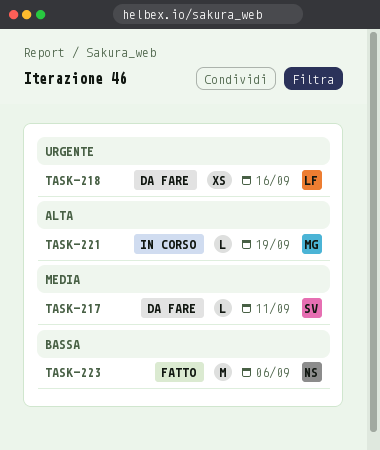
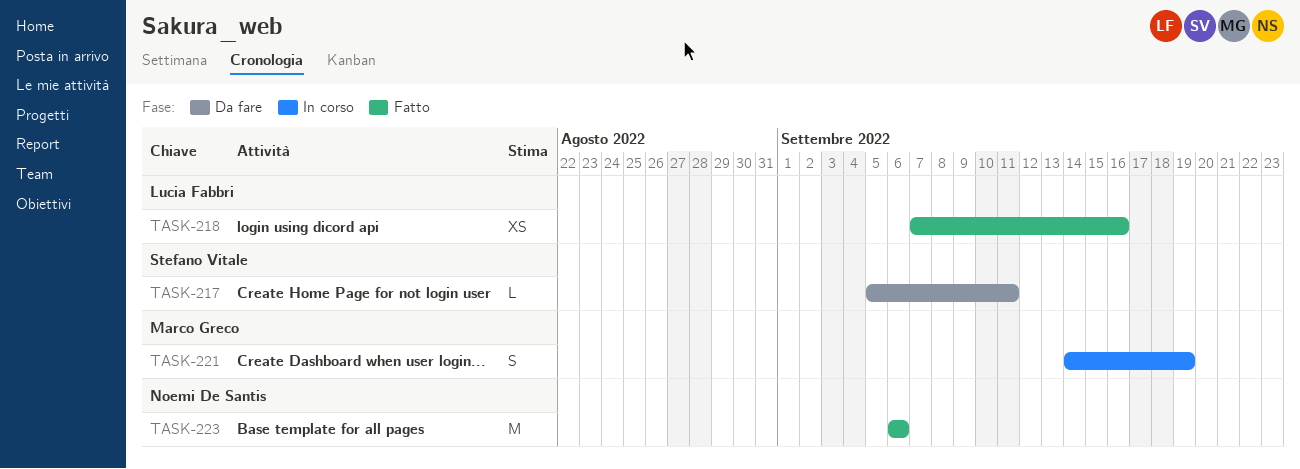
TASK-218, status: Da fare -> Fatto
TASK-221, estimate: L -> S

